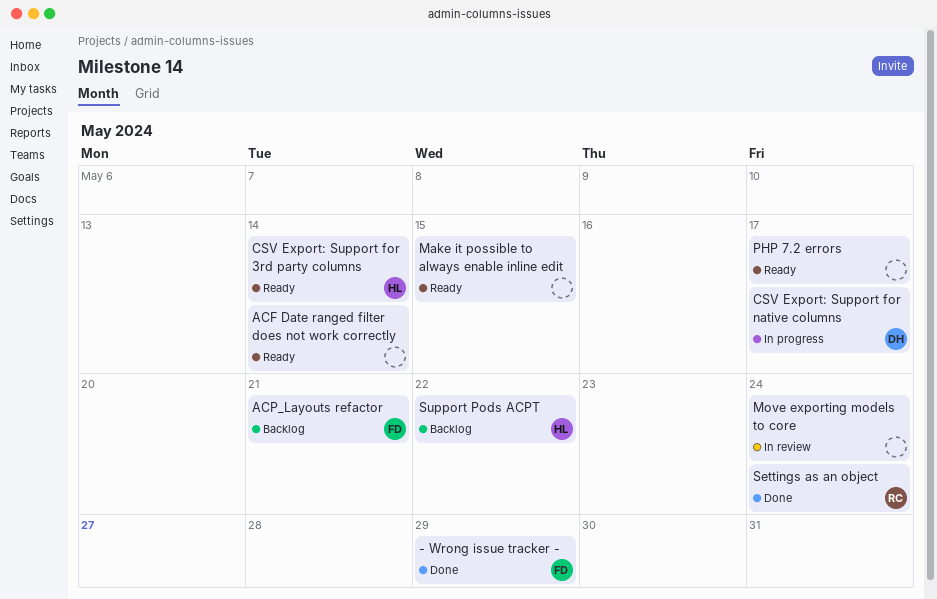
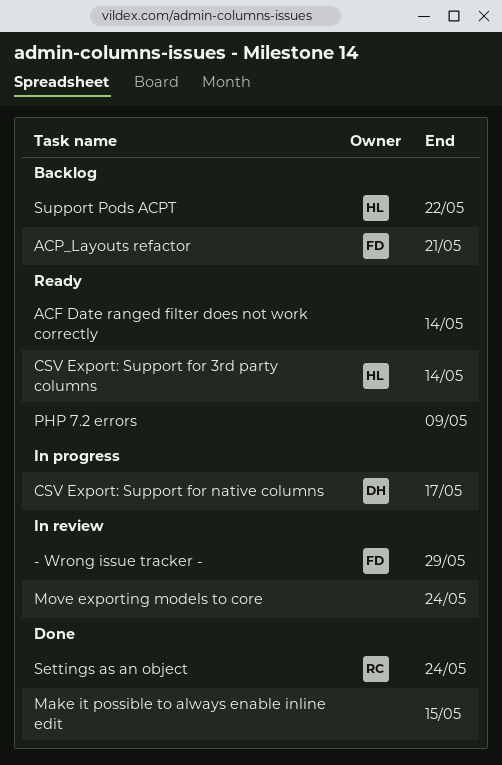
- Wrong issue tracker -, status: Done -> In review
Make it possible to always enable inline edit, status: Ready -> Done
PHP 7.2 errors, due: May 17 -> May 9

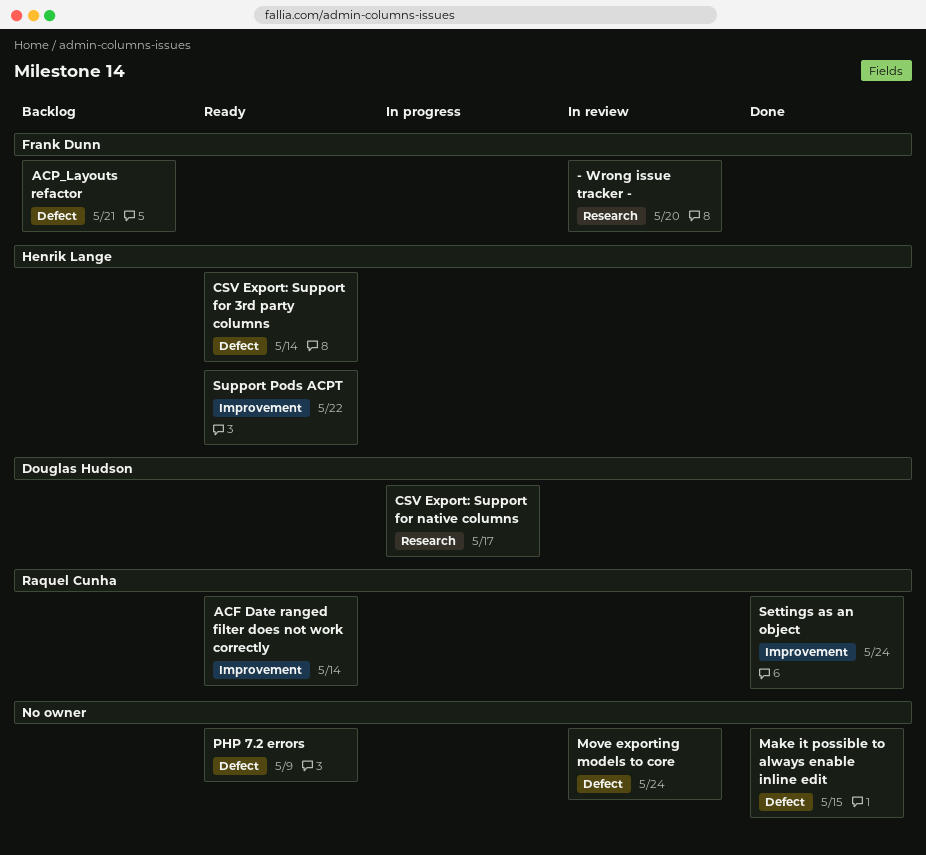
- Wrong issue tracker -, due: May 29 -> May 20
ACF Date ranged filter does not work correctly, owner: none -> Raquel Cunha
Support Pods ACPT, status: Backlog -> Ready

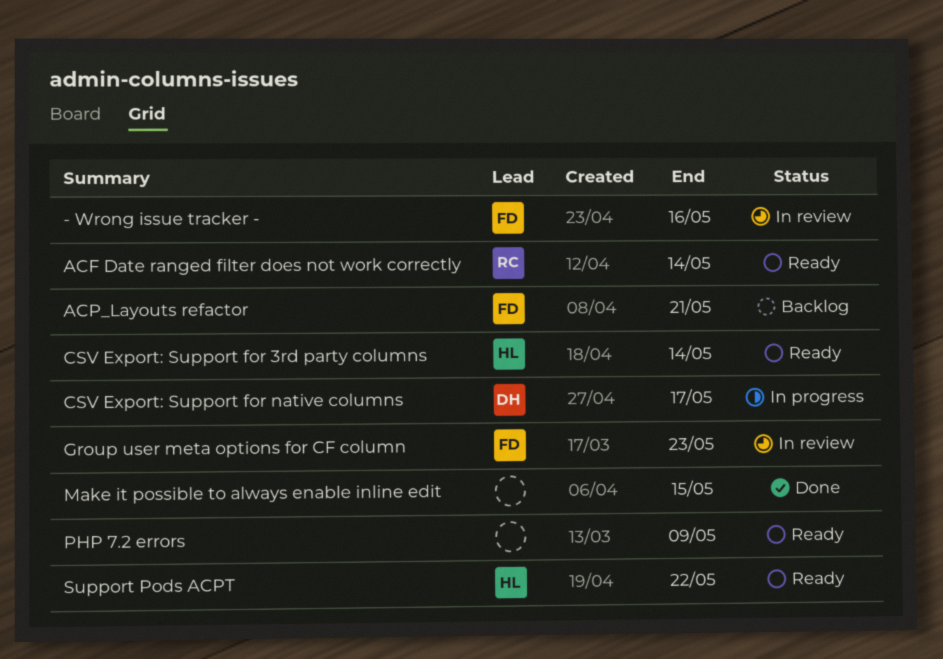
- Wrong issue tracker -, due: May 20 -> May 16
Group user meta options for CF column: none -> present
Move exporting models to core: present -> none
Settings as an object: present -> none

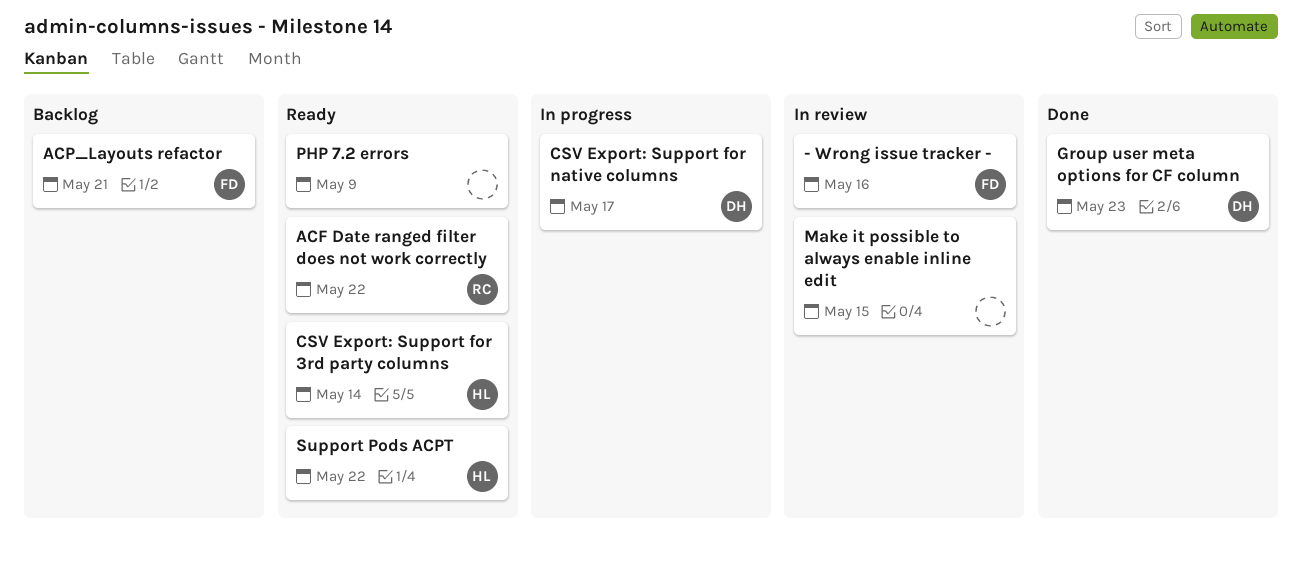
ACF Date ranged filter does not work correctly, due: May 14 -> May 22
Group user meta options for CF column, status: In review -> Done
Group user meta options for CF column, owner: FD -> DH
Make it possible to always enable inline edit, status: Done -> In review

